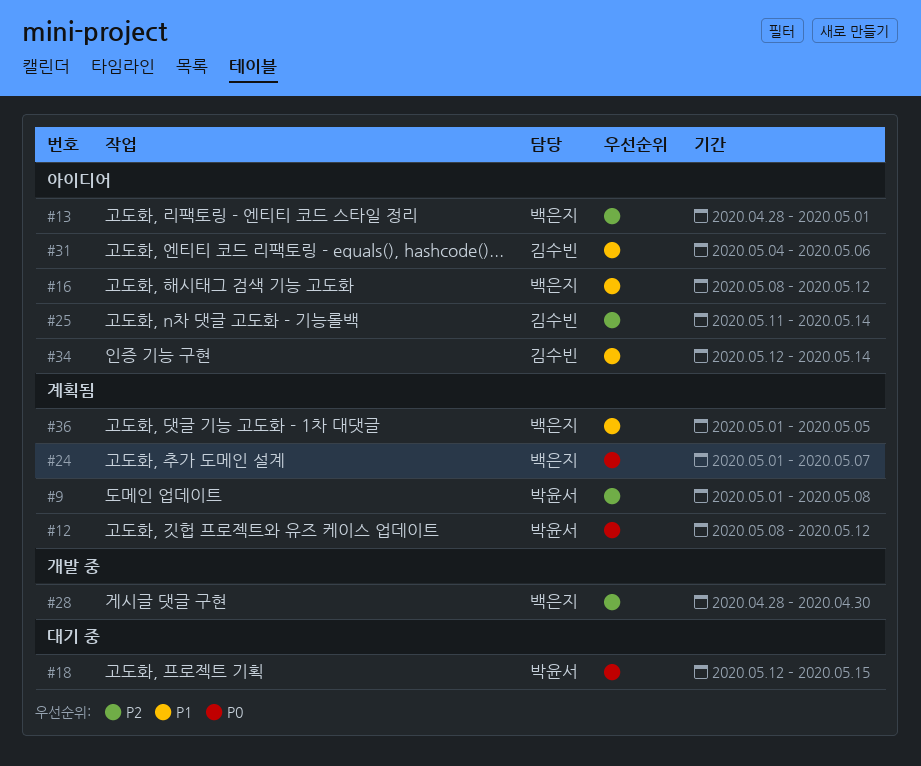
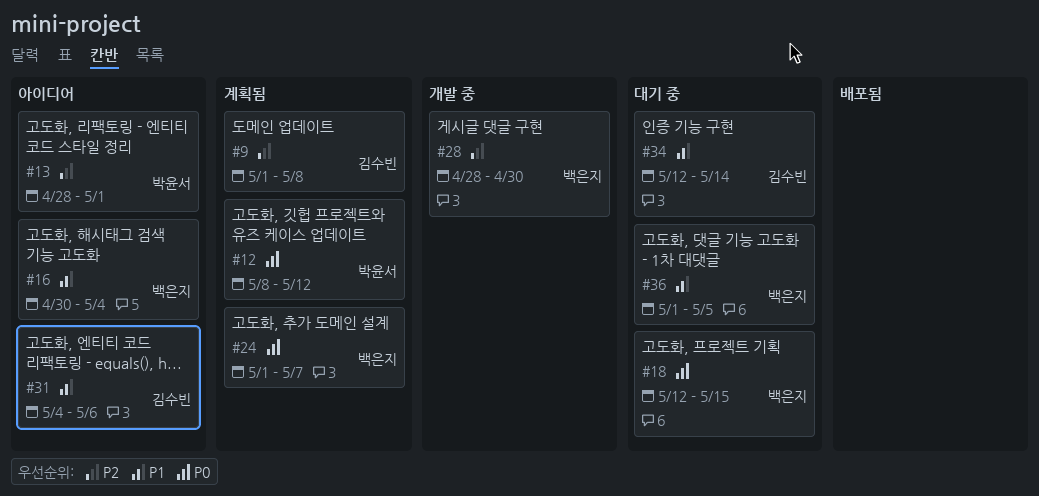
#9, owner: 박윤서 -> 김수빈
#13, owner: 백은지 -> 박윤서
#16, start: May 8 -> Apr 30
#16, due: May 12 -> May 4
#18, owner: 박윤서 -> 백은지
#25: present -> none
#34, status: 아이디어 -> 대기 중
#36, status: 계획됨 -> 대기 중

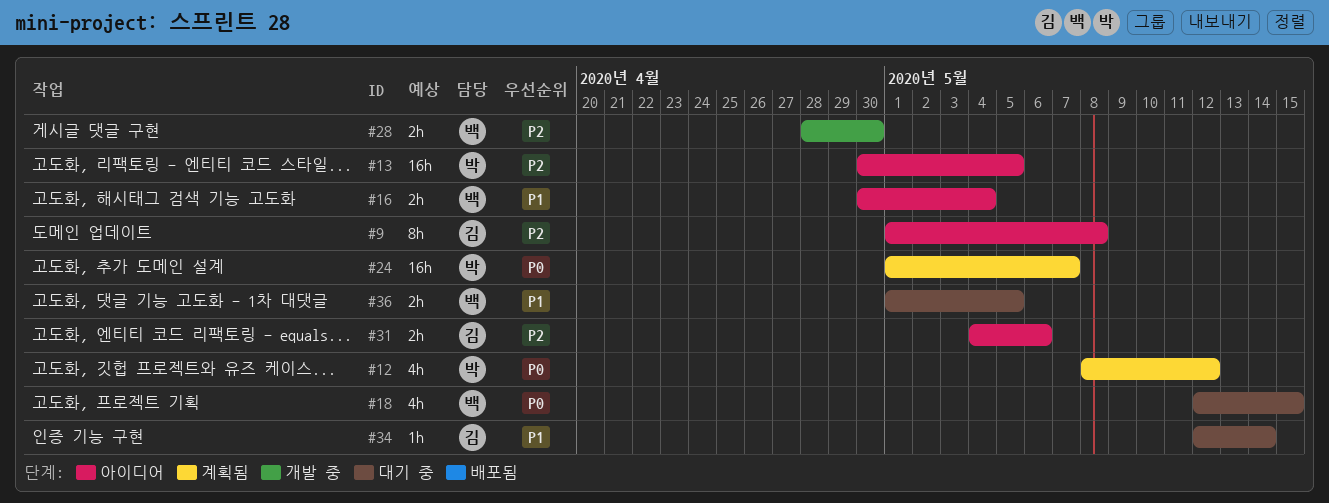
#9, status: 계획됨 -> 아이디어
#13, start: Apr 28 -> Apr 30
#13, due: May 1 -> May 5
#24, owner: 백은지 -> 박윤서
#31, priority: P1 -> P2

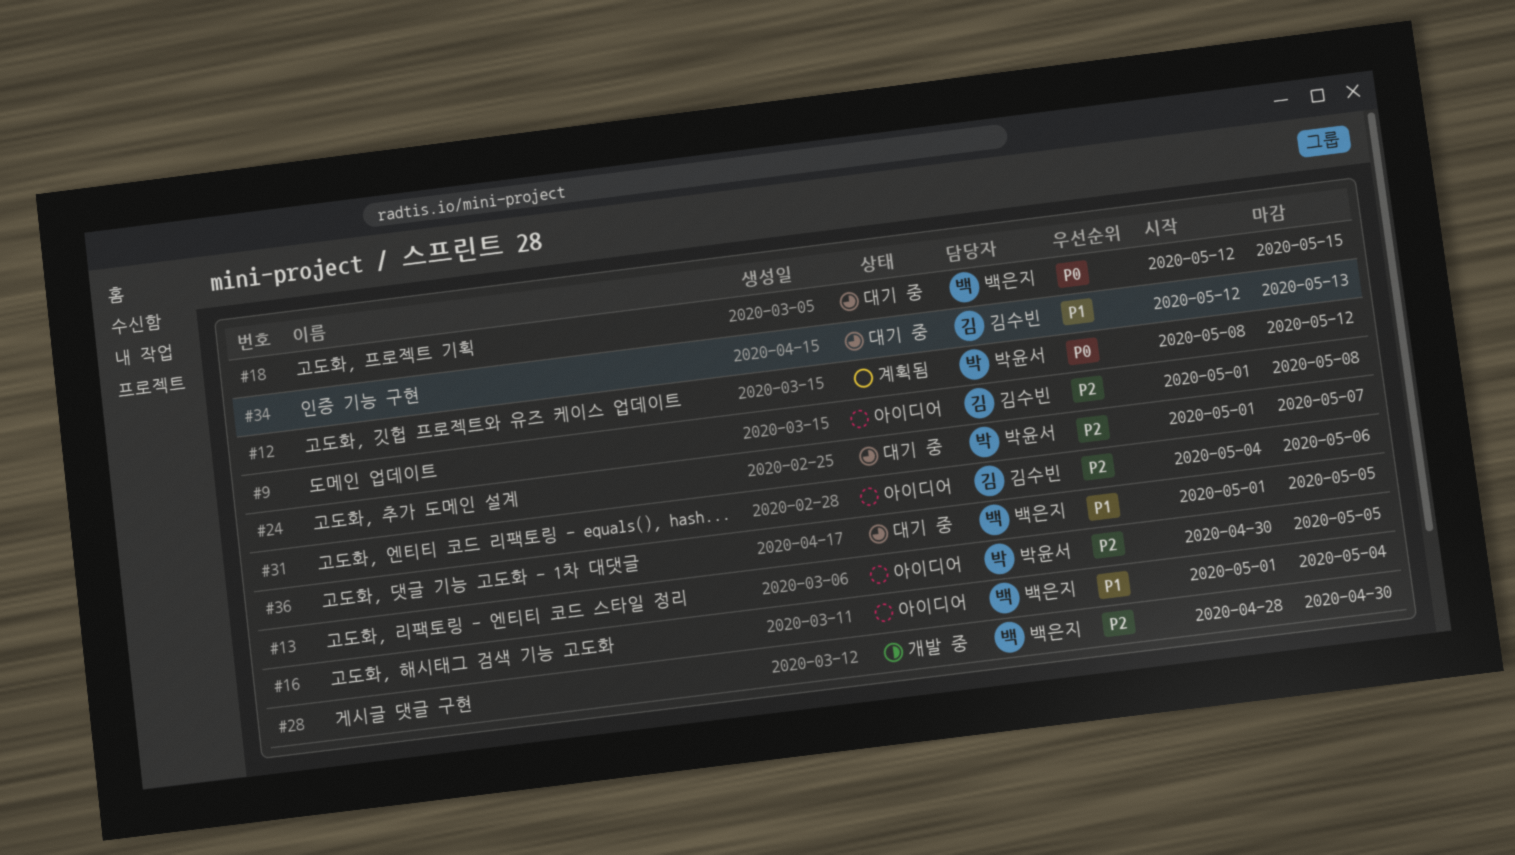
#16, start: Apr 30 -> May 1
#24, status: 계획됨 -> 대기 중
#24, priority: P0 -> P2
#34, due: May 14 -> May 13

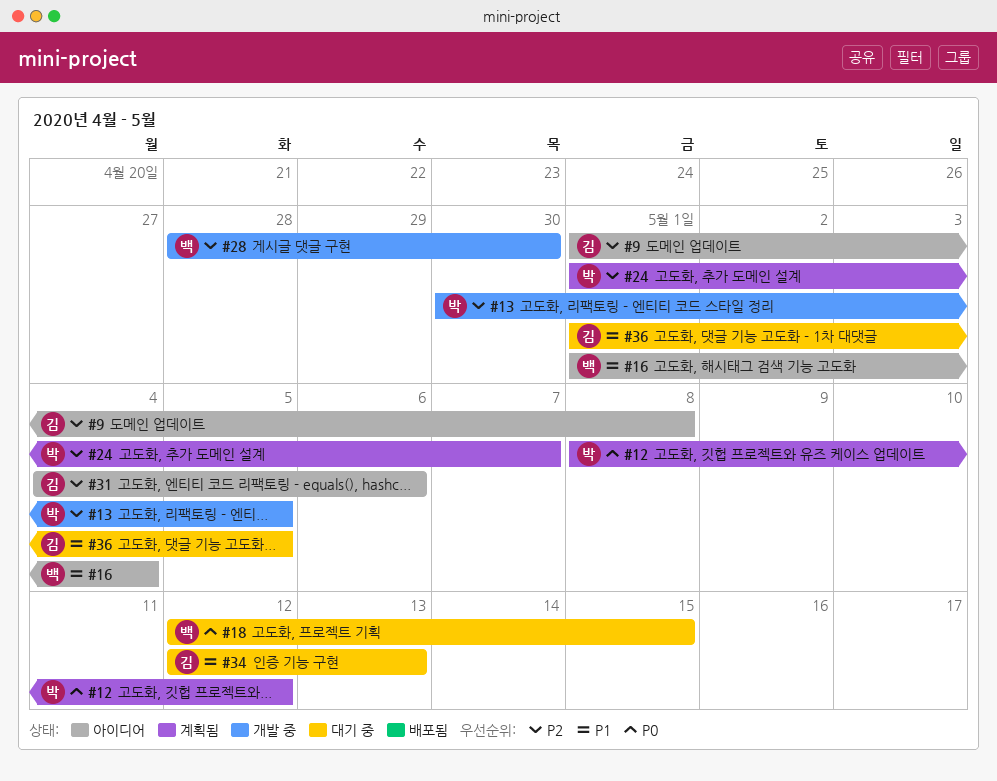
#13, status: 아이디어 -> 개발 중
#24, status: 대기 중 -> 계획됨
#36, owner: 백은지 -> 김수빈

